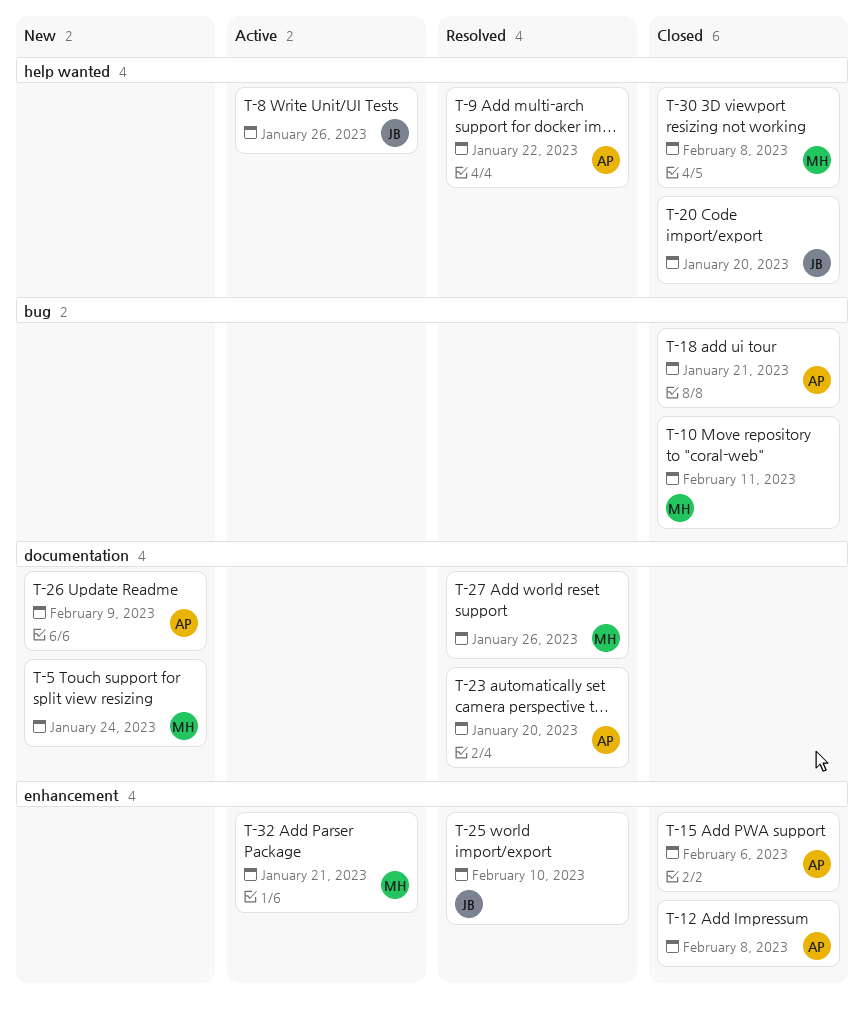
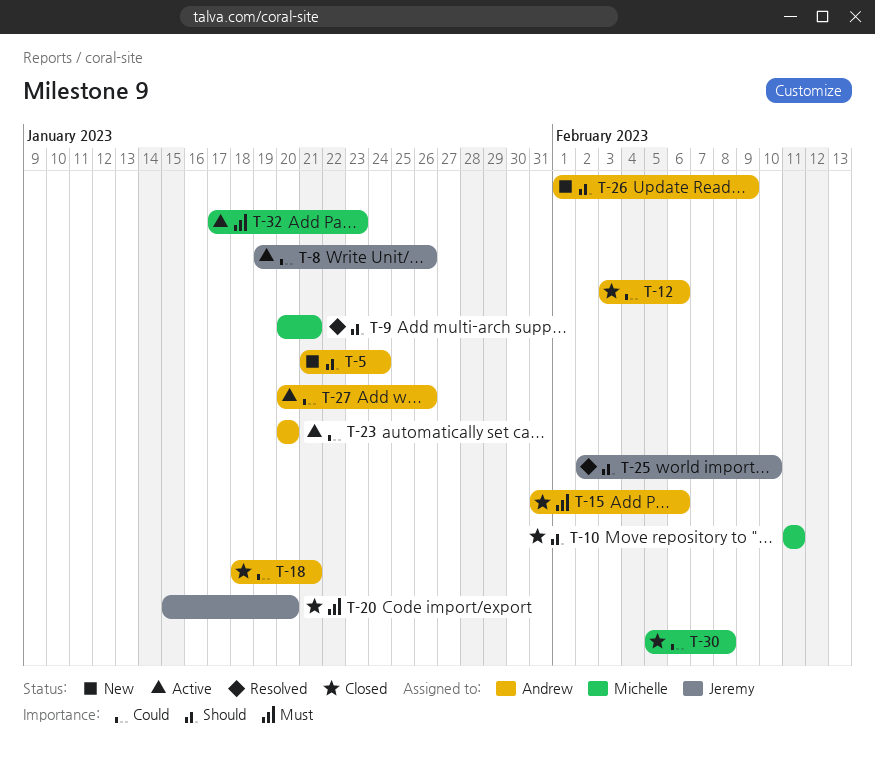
T-5, owner: Michelle -> Andrew
T-9, owner: Andrew -> Michelle
T-9, due: Jan 22 -> Jan 21
T-12, due: Feb 8 -> Feb 6
T-23, status: Resolved -> Active
T-27, status: Resolved -> Active
T-27, owner: Michelle -> Andrew
T-32, due: Jan 21 -> Jan 23

